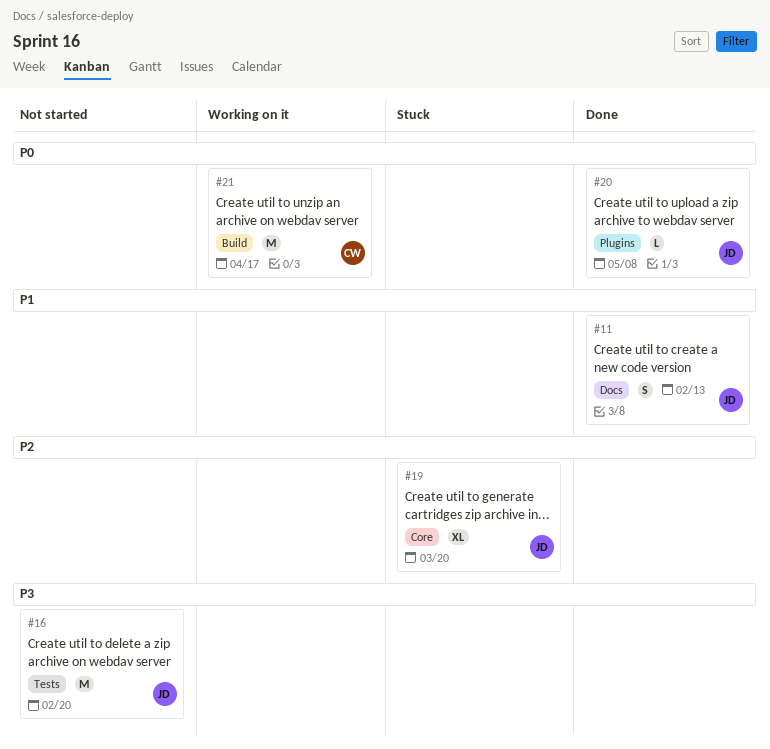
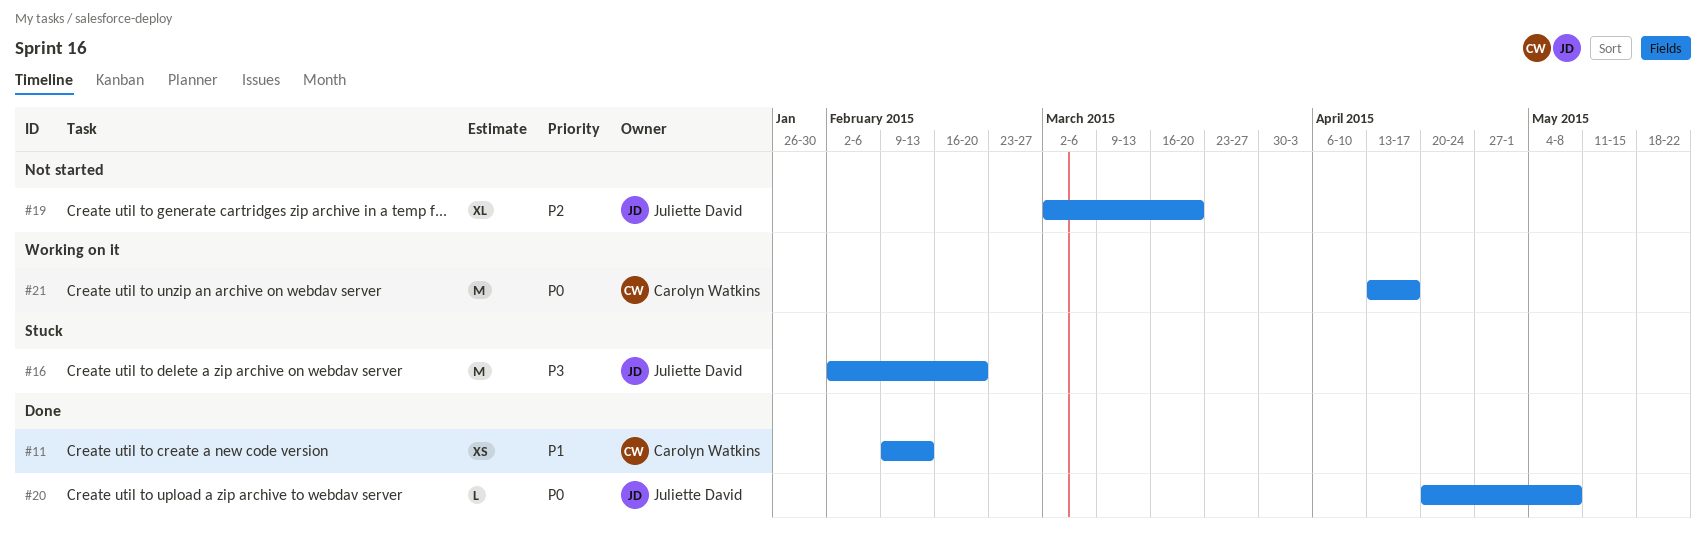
#11, owner: Juliette David -> Carolyn Watkins
#11, estimate: S -> XS
#16, status: Not started -> Stuck
#19, status: Stuck -> Not started

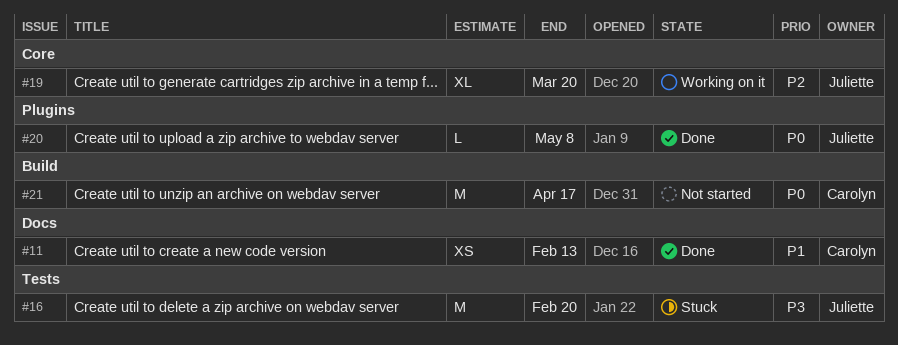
#19, status: Not started -> Working on it
#21, status: Working on it -> Not started

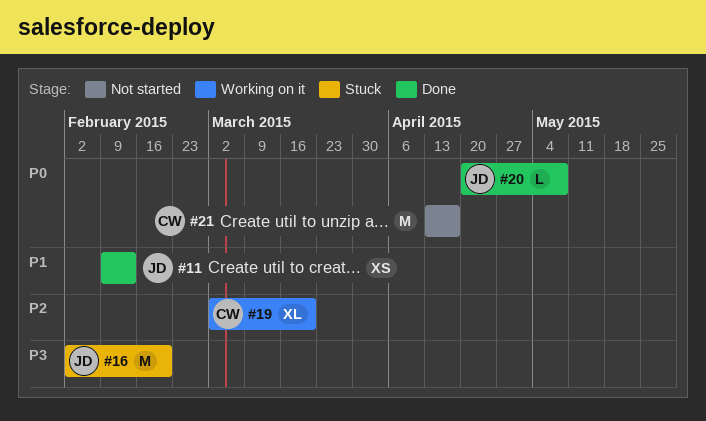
#11, owner: Carolyn -> Juliette
#19, owner: Juliette -> Carolyn

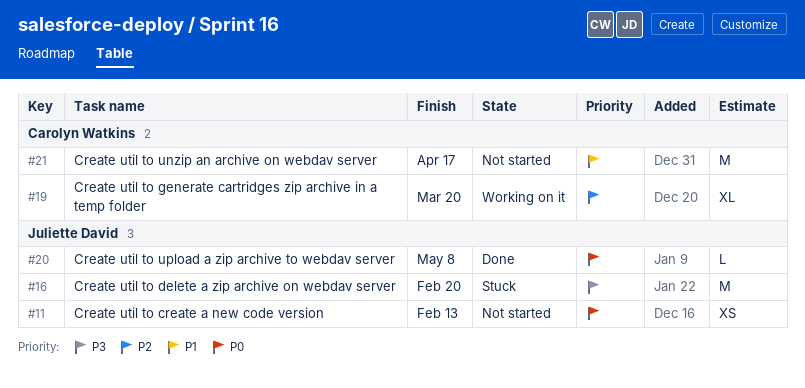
#11, status: Done -> Not started
#11, priority: P1 -> P0
#21, priority: P0 -> P1

